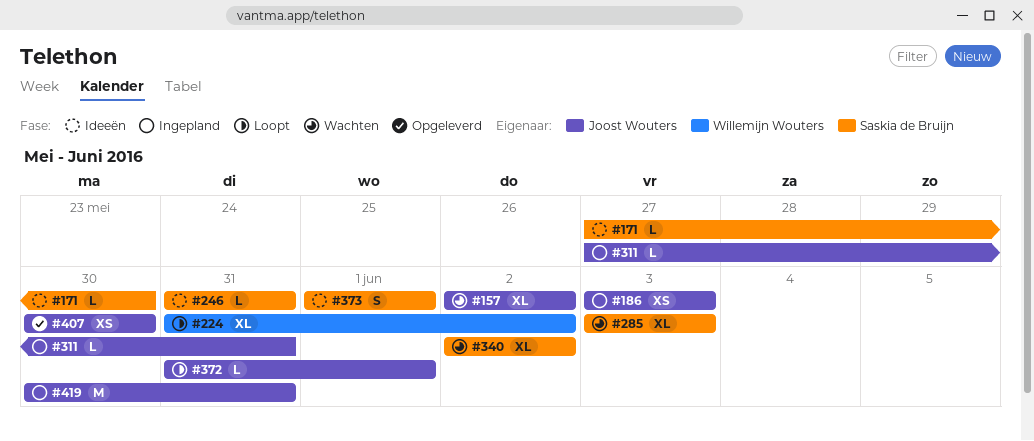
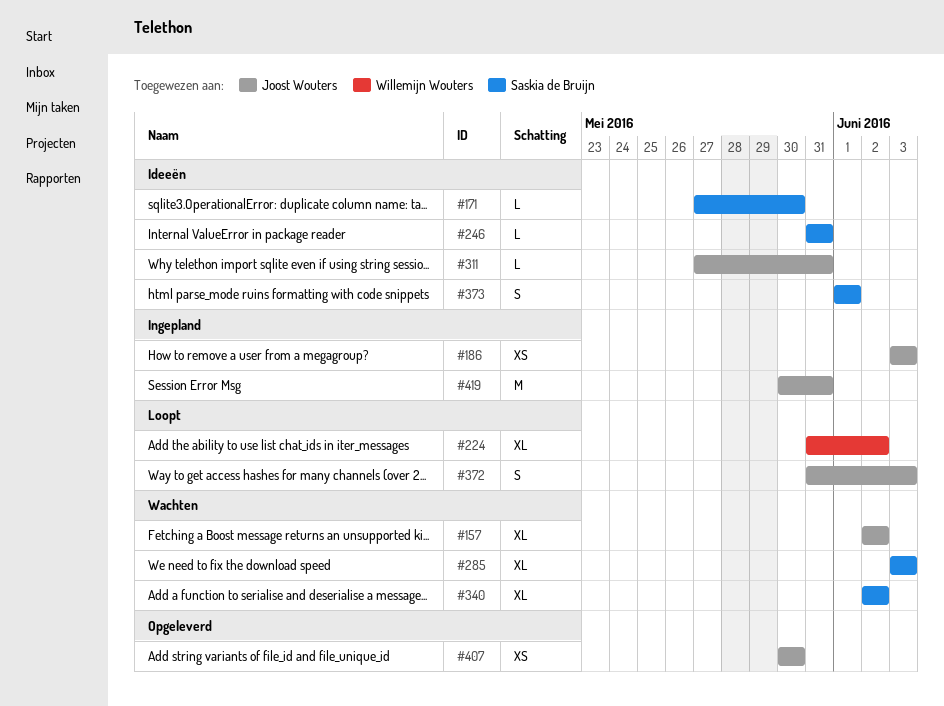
#311, status: Ingepland -> Ideeën
#372, estimate: L -> S
#372, due: Jun 1 -> Jun 3

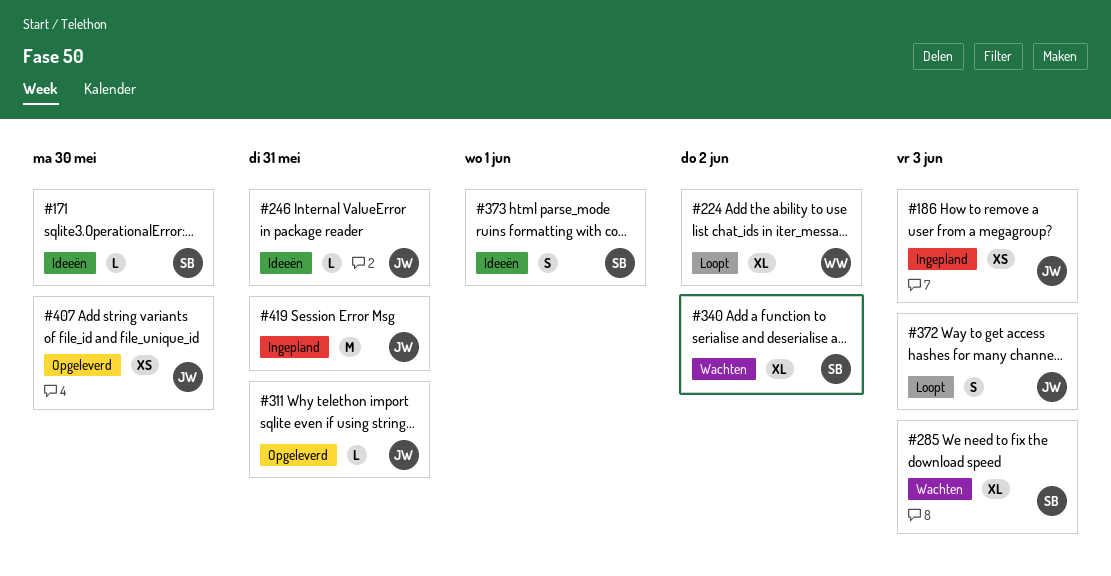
#157: present -> none
#246, owner: Saskia de Bruijn -> Joost Wouters
#311, status: Ideeën -> Opgeleverd

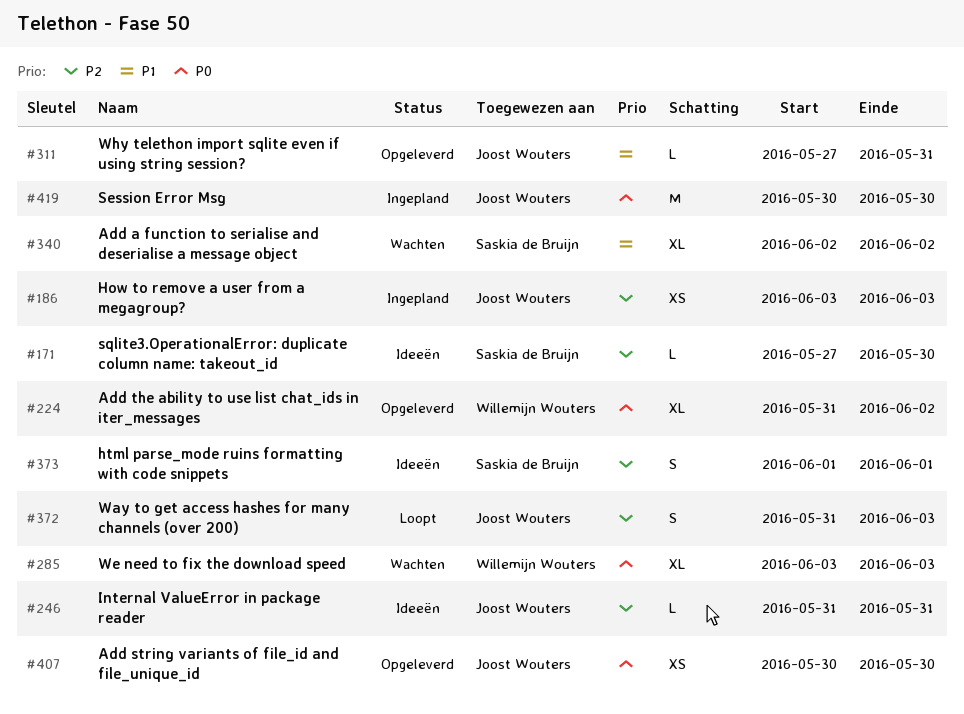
#224, status: Loopt -> Opgeleverd
#285, owner: Saskia de Bruijn -> Willemijn Wouters
#419, due: May 31 -> May 30

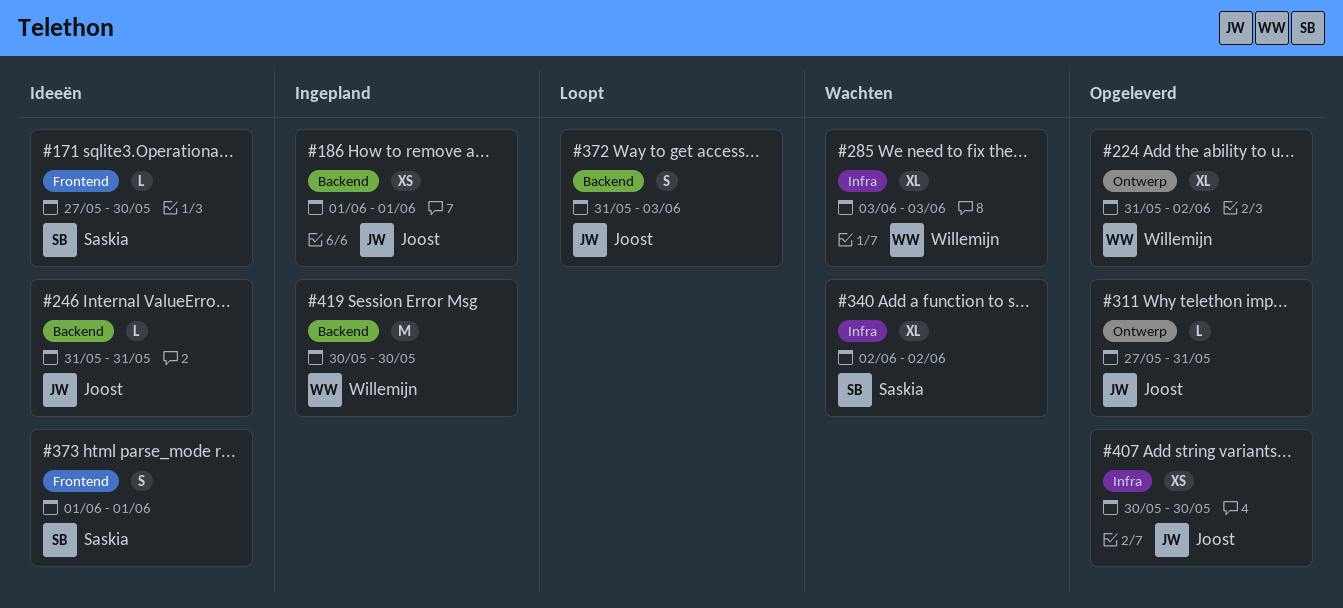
#186, start: Jun 3 -> Jun 1
#186, due: Jun 3 -> Jun 1
#419, owner: Joost Wouters -> Willemijn Wouters

